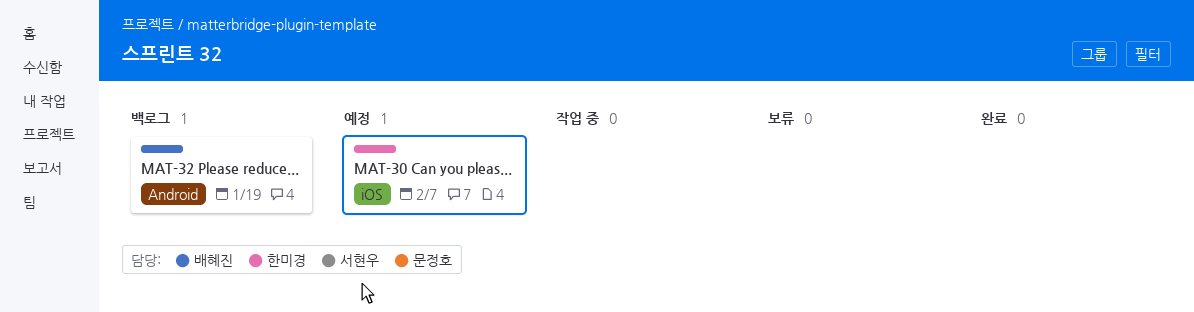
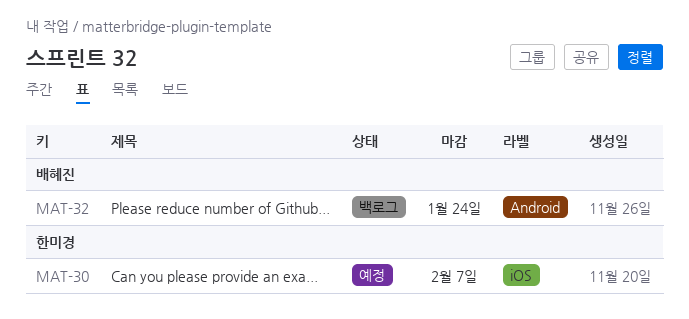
MAT-32, due: Jan 19 -> Jan 24

